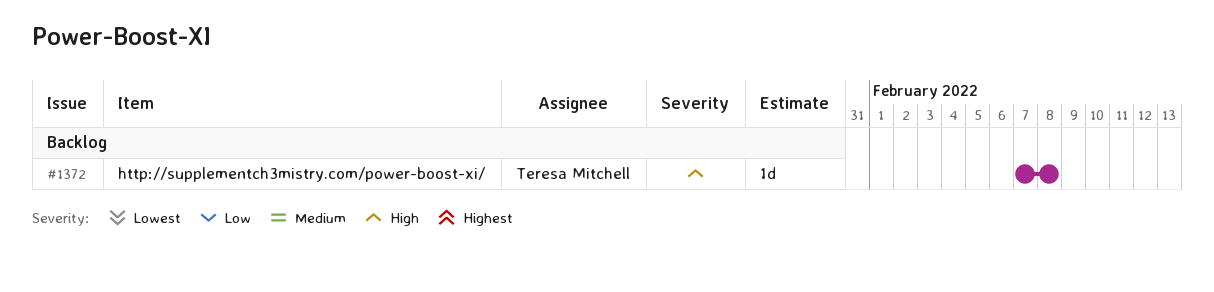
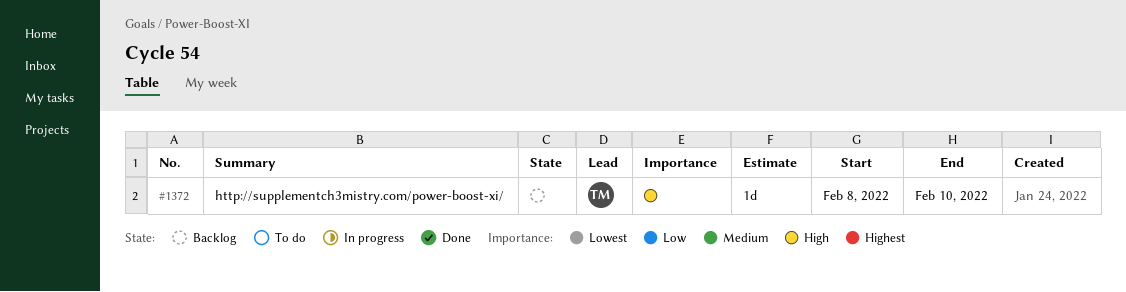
#1372, start: Feb 7 -> Feb 8
#1372, due: Feb 8 -> Feb 10

